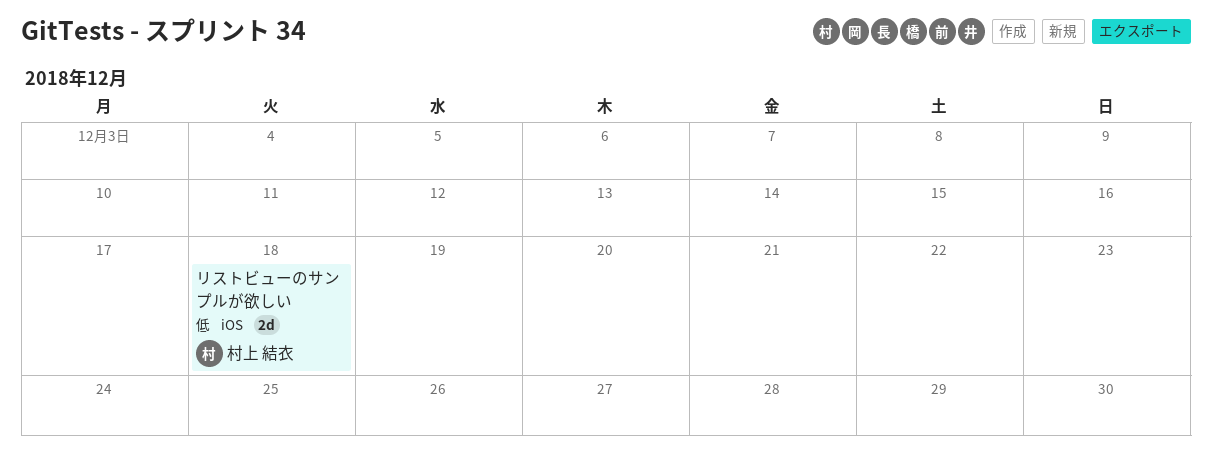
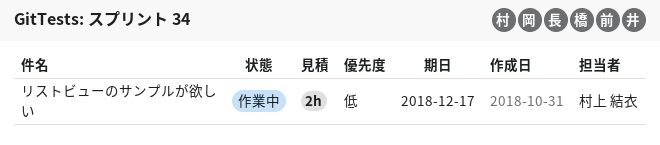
リストビューのサンプルが欲しい, estimate: 2d -> 2h
リストビューのサンプルが欲しい, due: Dec 18 -> Dec 17

